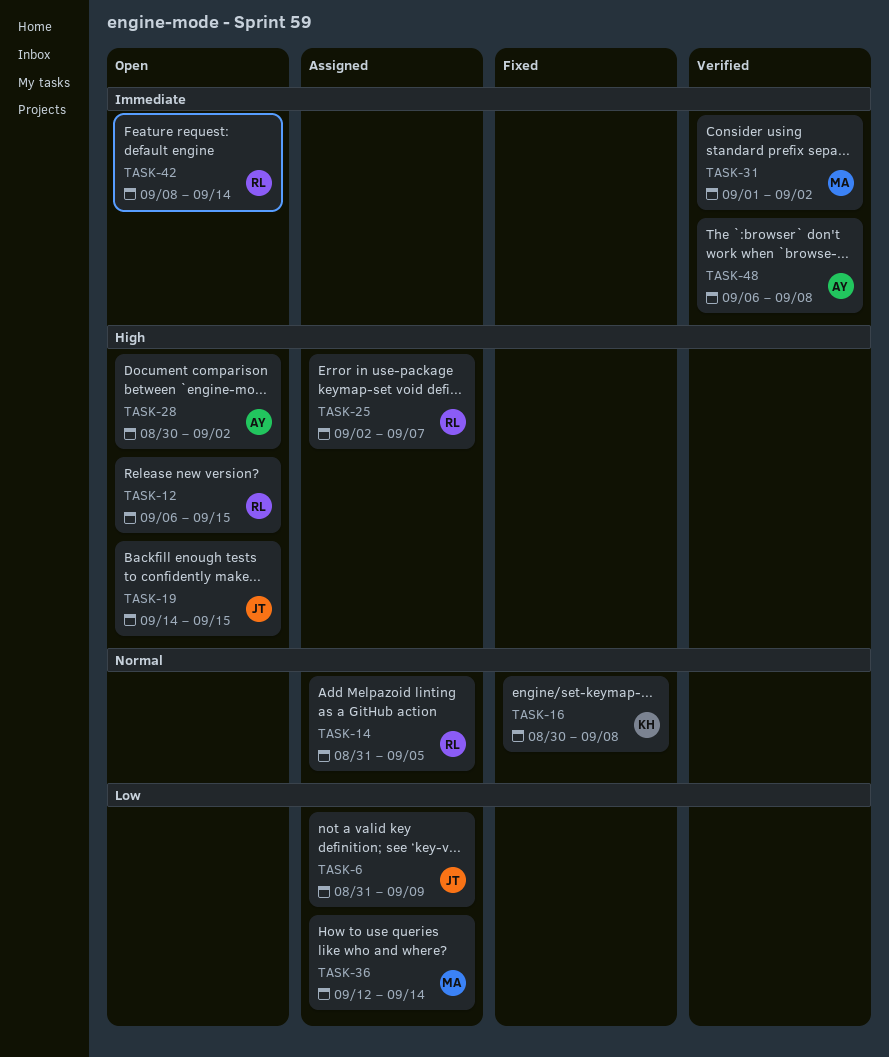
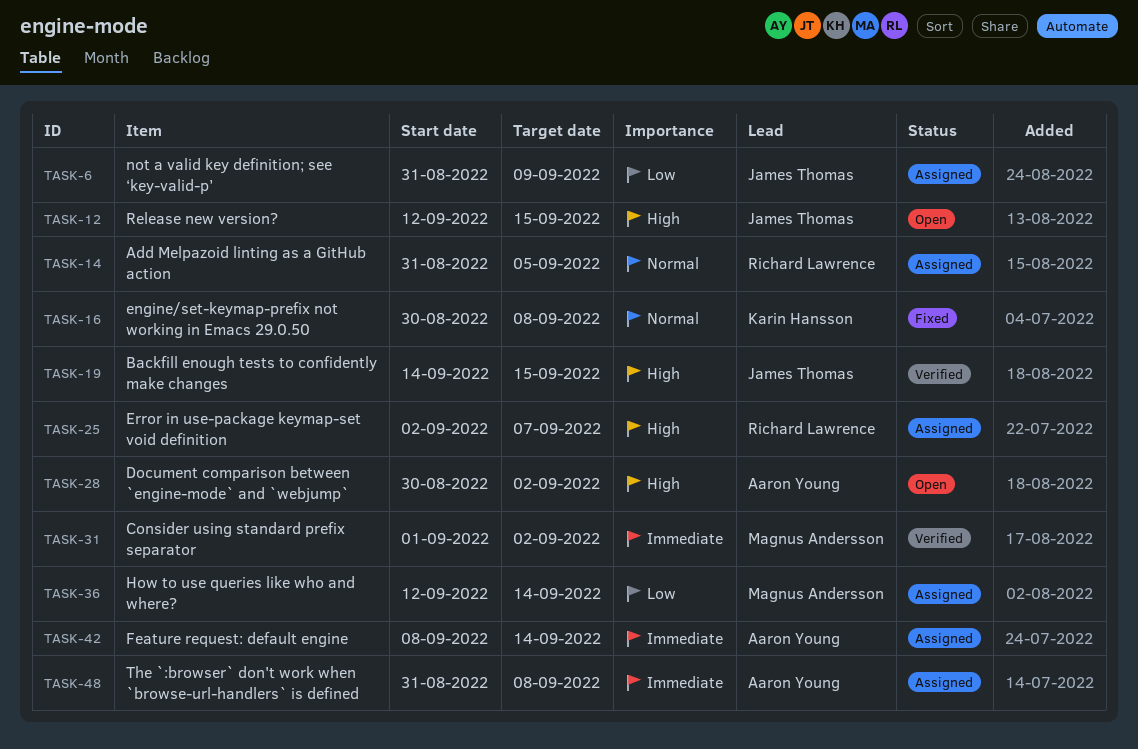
TASK-12, owner: Richard Lawrence -> James Thomas
TASK-12, start: Sep 6 -> Sep 12
TASK-19, status: Open -> Verified
TASK-42, status: Open -> Assigned
TASK-42, owner: Richard Lawrence -> Aaron Young
TASK-48, status: Verified -> Assigned
TASK-48, start: Sep 6 -> Aug 31

